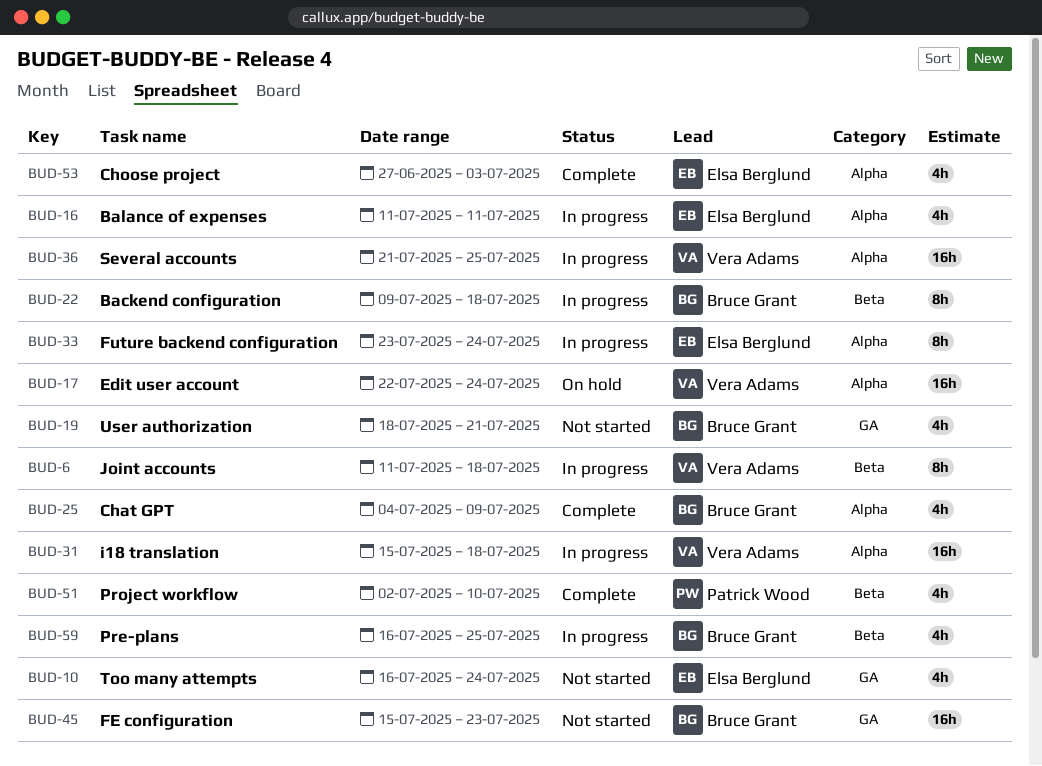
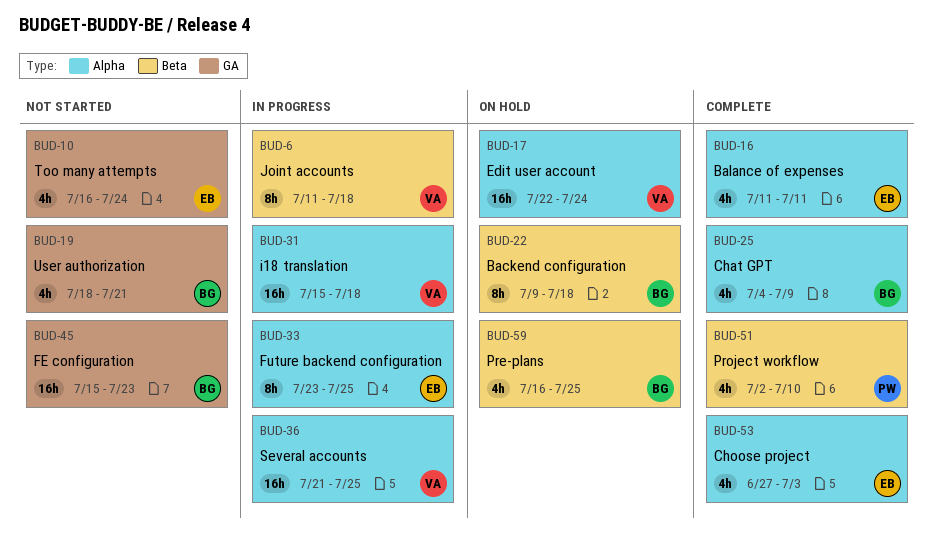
BUD-16, status: In progress -> Complete
BUD-22, status: In progress -> On hold
BUD-33, due: Jul 24 -> Jul 25
BUD-59, status: In progress -> On hold

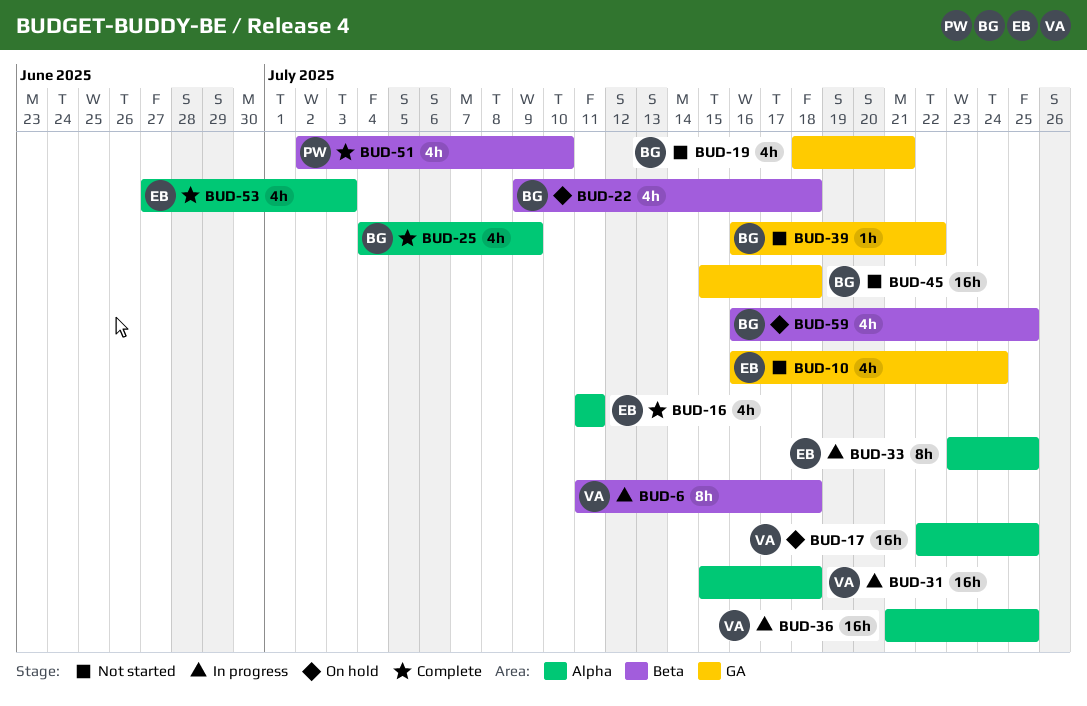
BUD-17, due: Jul 24 -> Jul 25
BUD-22, estimate: 8h -> 4h
BUD-39: none -> present
BUD-45, due: Jul 23 -> Jul 18

